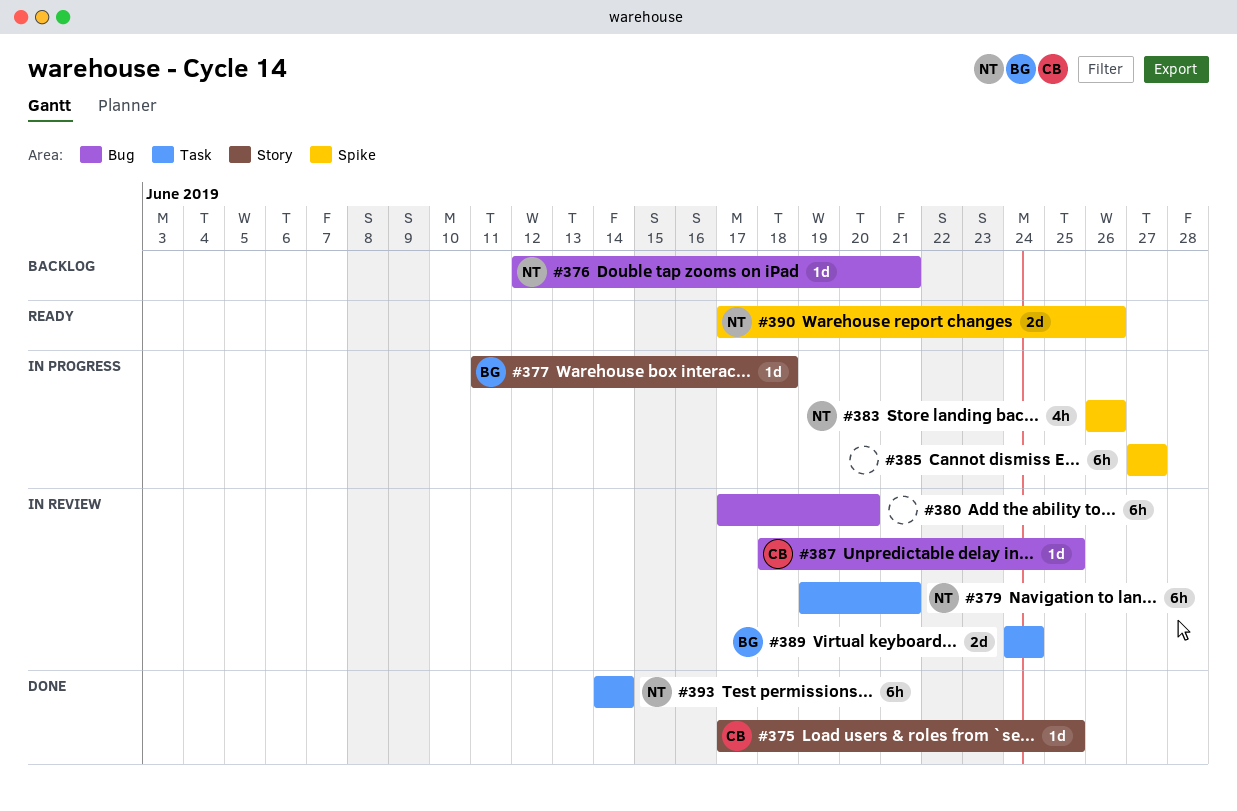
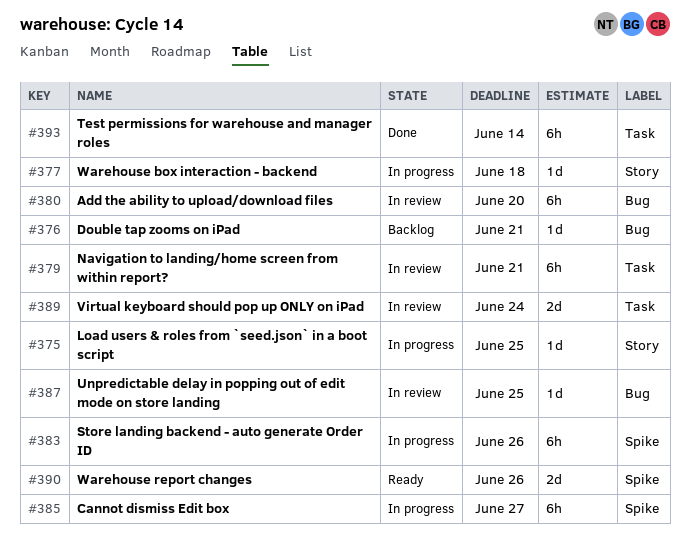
#375, status: Done -> In progress
#383, estimate: 4h -> 6h

